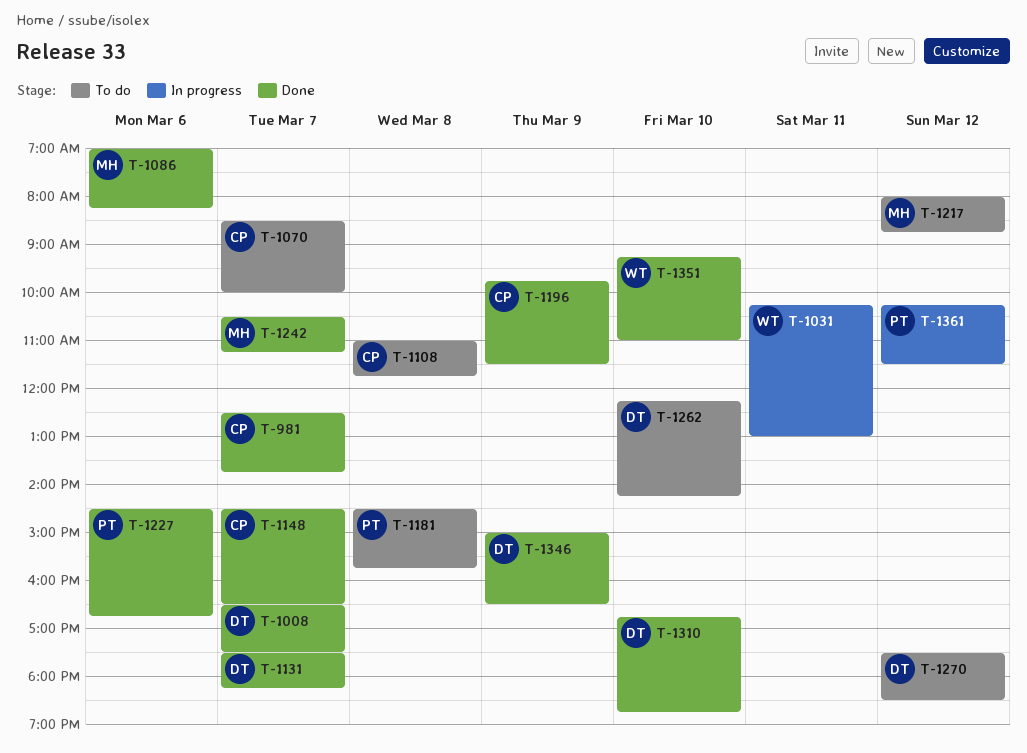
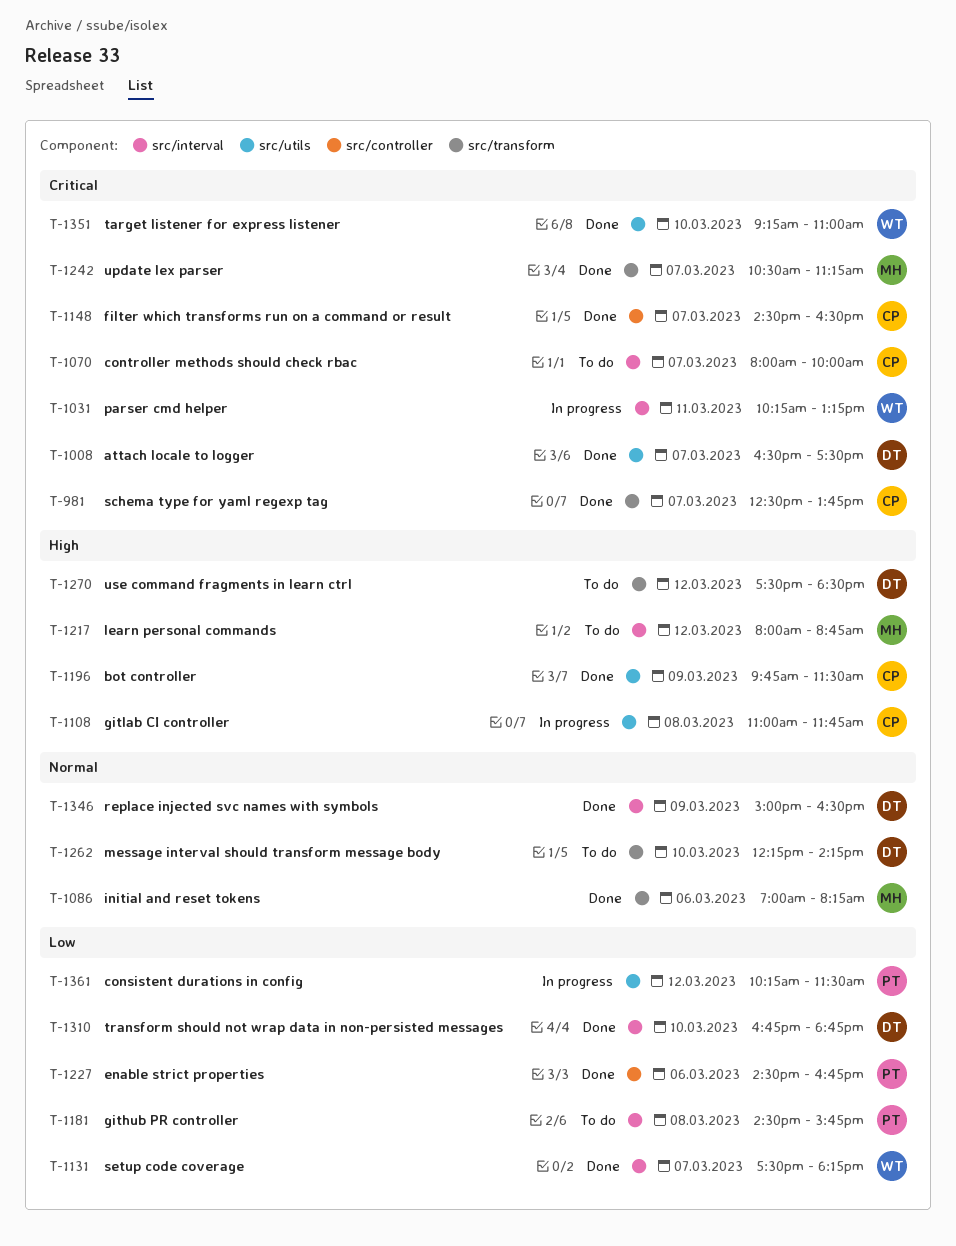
T-1031, ends: 13:00 -> 13:15
T-1070, begins: 08:30 -> 08:00
T-1108, status: To do -> In progress
T-1131, owner: DT -> WT

